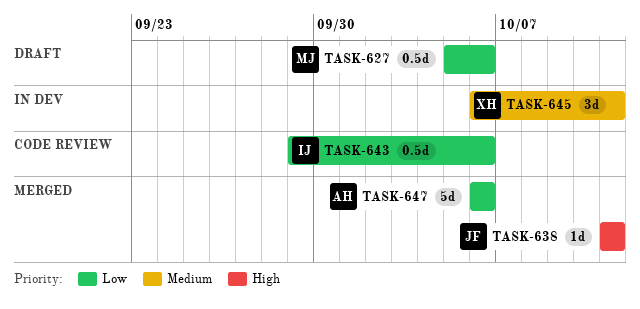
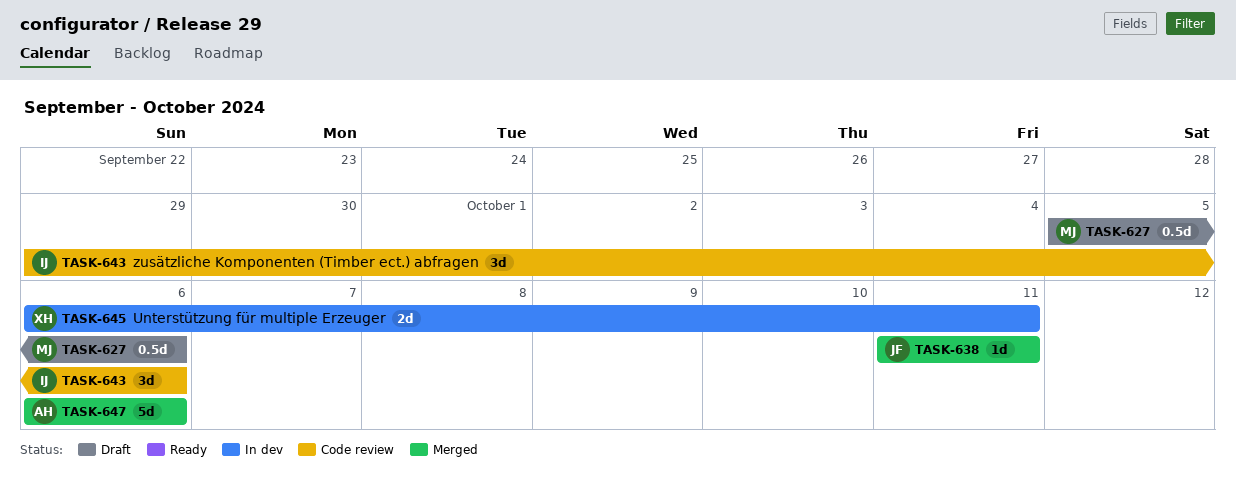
TASK-643, estimate: 0.5d -> 3d
TASK-645, estimate: 3d -> 2d

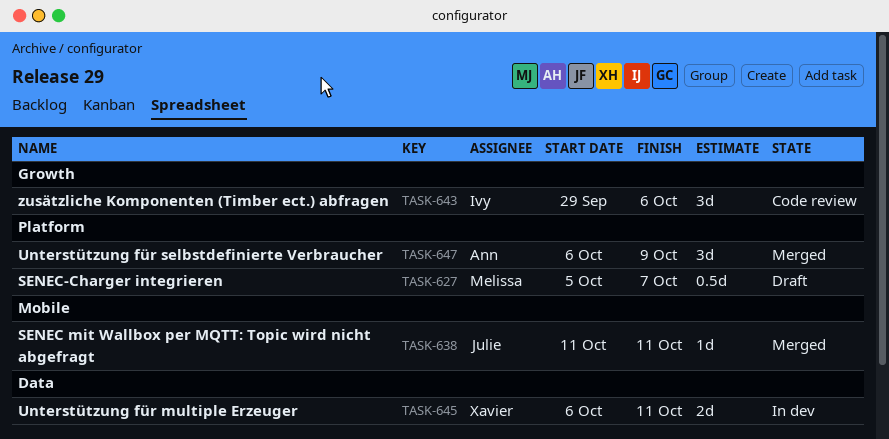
TASK-627, due: Oct 6 -> Oct 7
TASK-647, estimate: 5d -> 3d
TASK-647, due: Oct 6 -> Oct 9

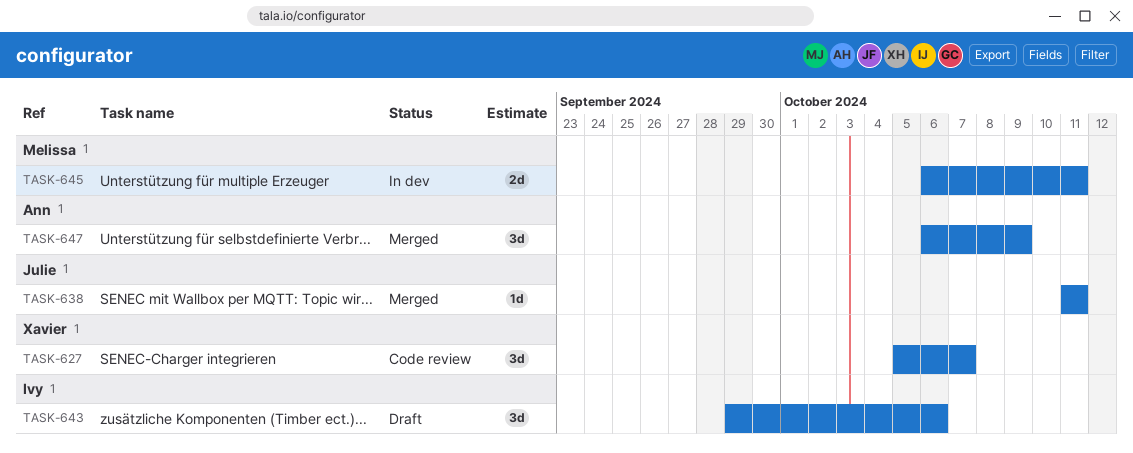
TASK-627, status: Draft -> Code review
TASK-627, owner: Melissa -> Xavier
TASK-627, estimate: 0.5d -> 3d
TASK-643, status: Code review -> Draft
TASK-645, owner: Xavier -> Melissa

